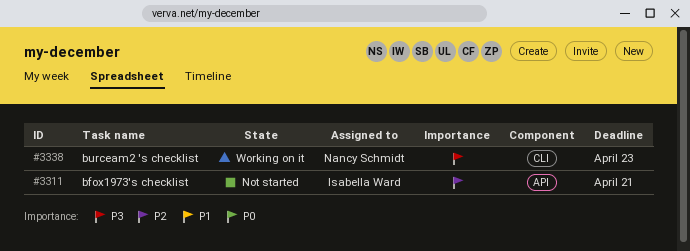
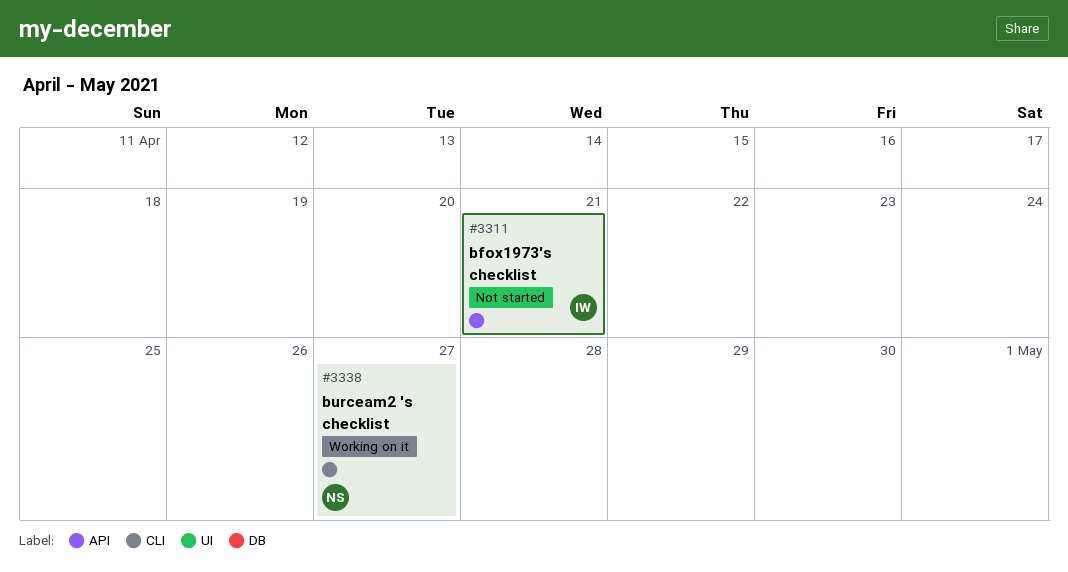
#3338, due: Apr 23 -> Apr 27

